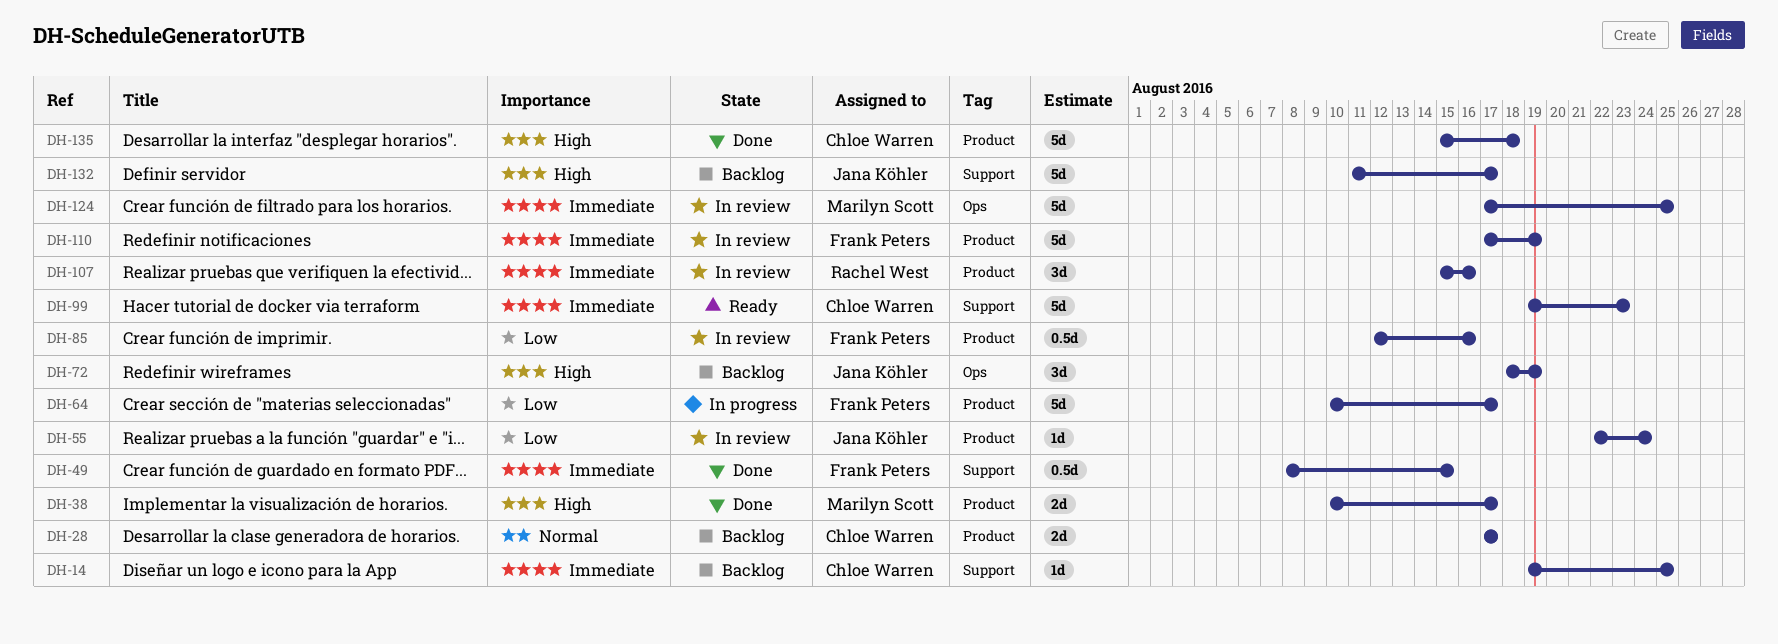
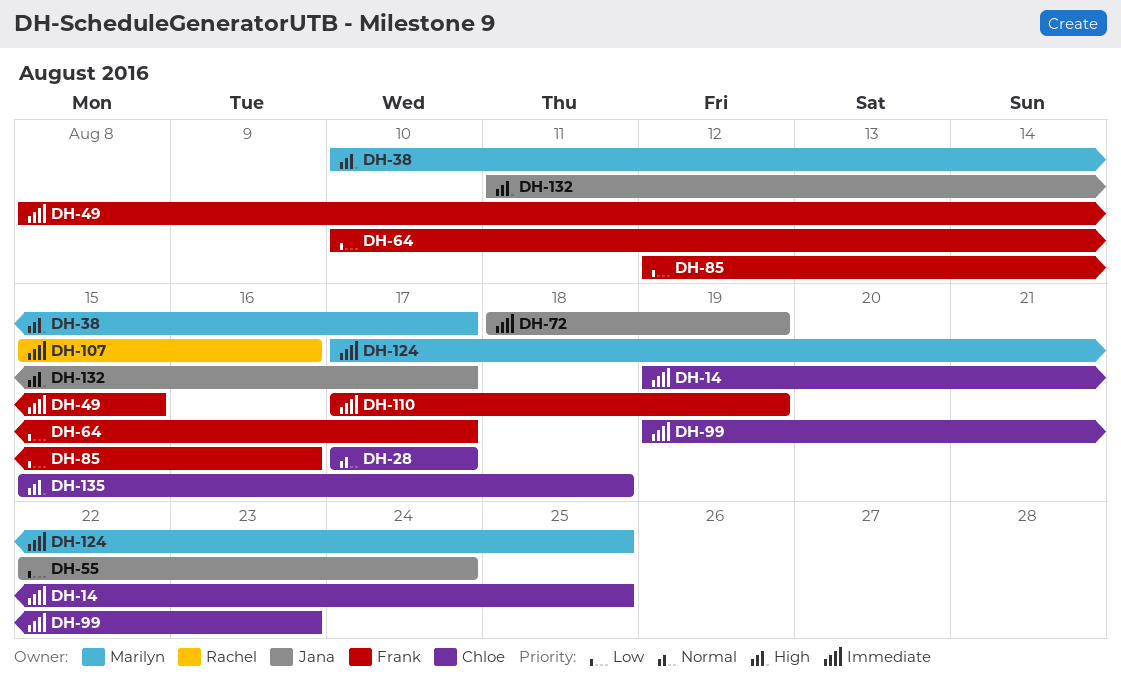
DH-72, priority: High -> Immediate

